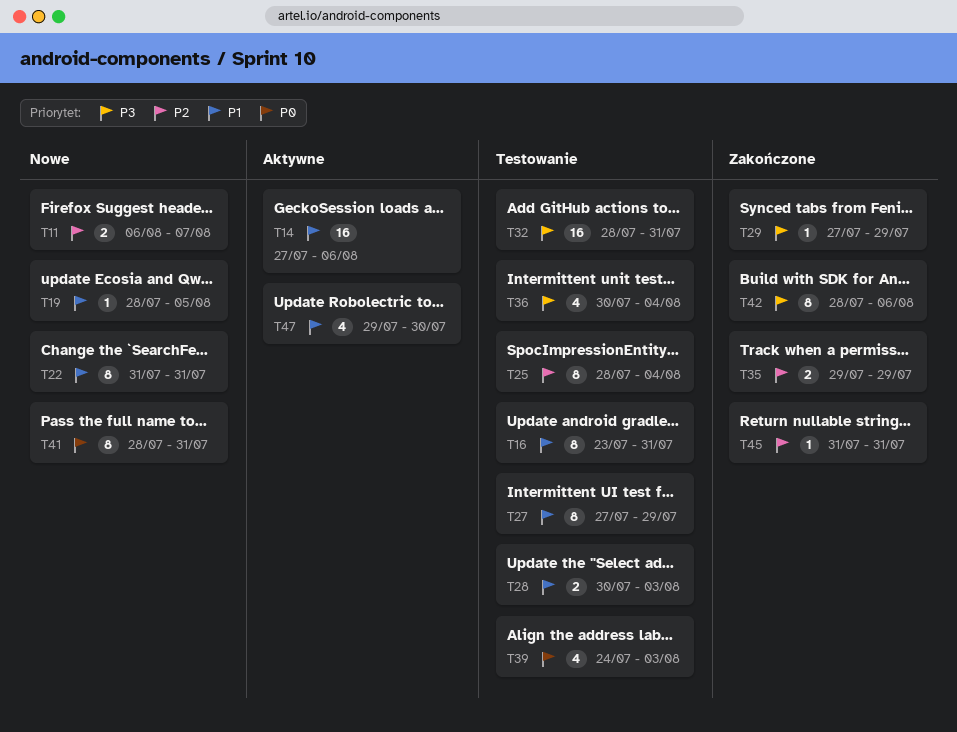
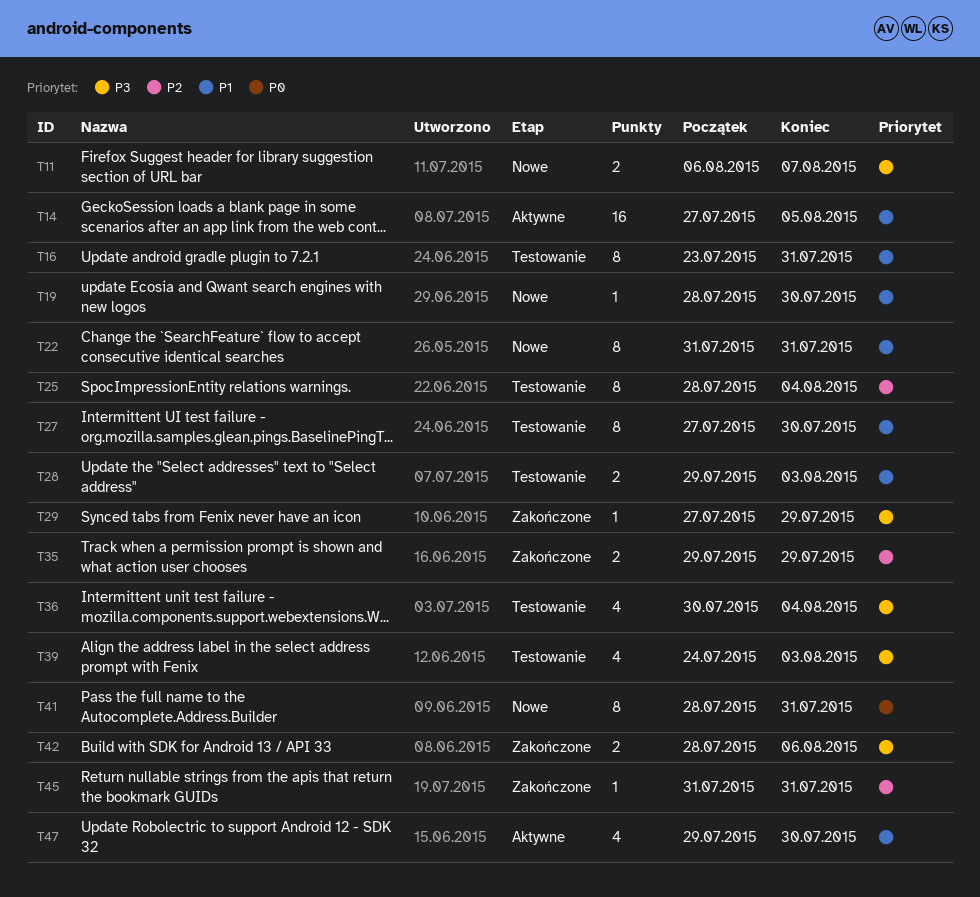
T11, priority: P2 -> P3
T14, due: Aug 6 -> Aug 5
T19, due: Aug 5 -> Jul 30
T27, due: Jul 29 -> Jul 30
T28, start: Jul 30 -> Jul 29
T32: present -> none
T39, priority: P0 -> P3
T42, estimate: 8 -> 2

